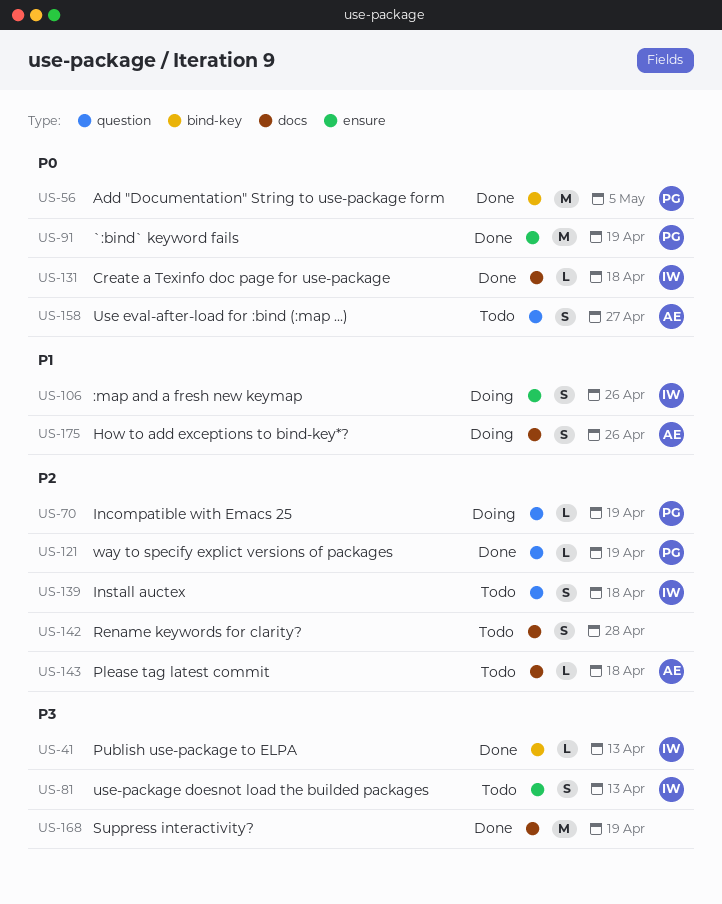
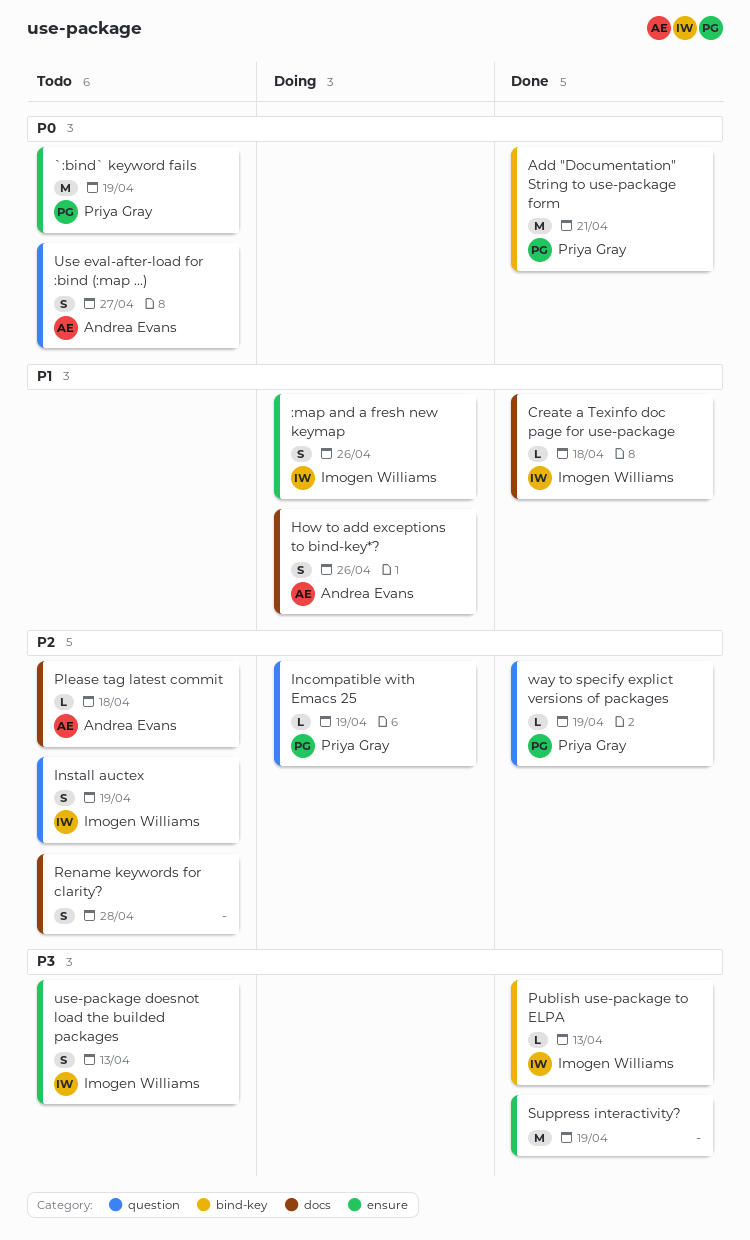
`:bind` keyword fails, status: Done -> Todo
Add "Documentation" String to use-package form, due: May 5 -> Apr 21
Create a Texinfo doc page for use-package, priority: P0 -> P1
Install auctex, due: Apr 18 -> Apr 19
Suppress interactivity?, label: docs -> ensure

